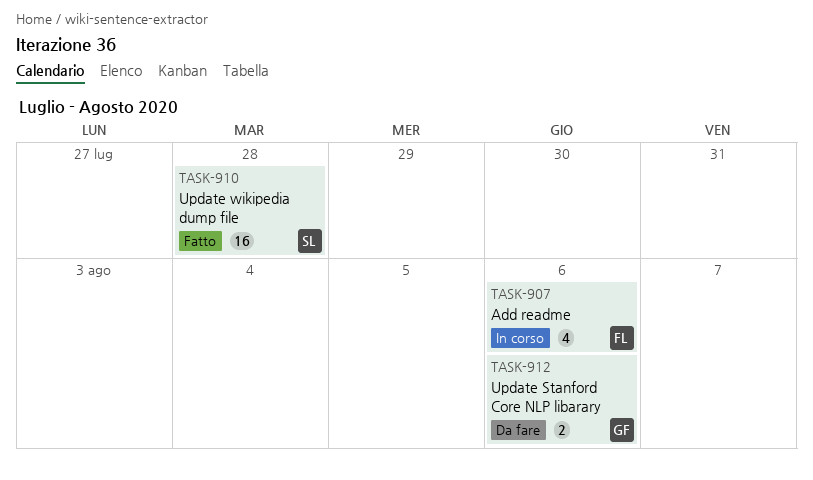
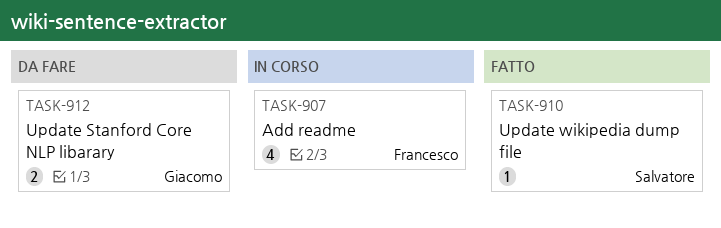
TASK-910, estimate: 16 -> 1

